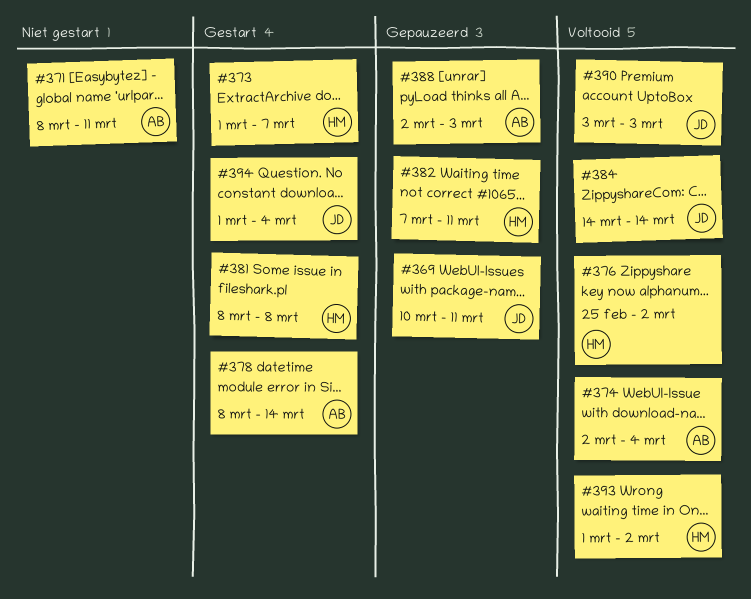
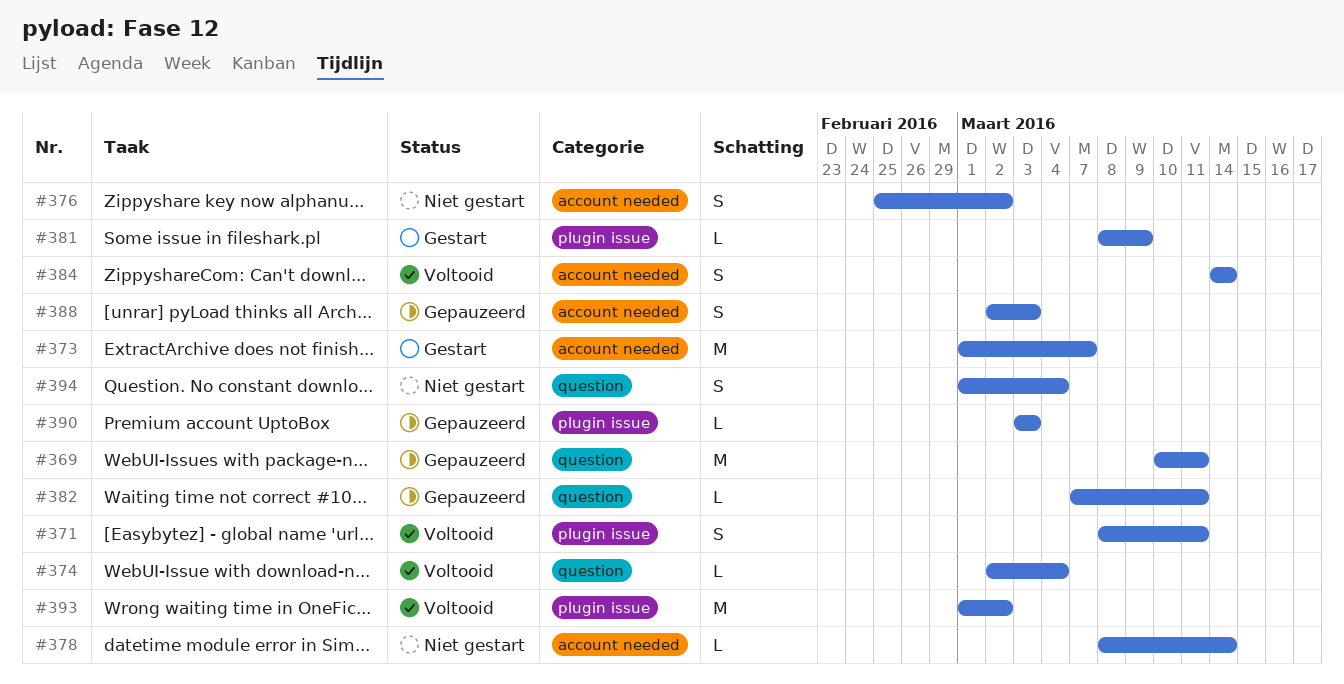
#371, status: Niet gestart -> Voltooid
#376, status: Voltooid -> Niet gestart
#378, status: Gestart -> Niet gestart
#381, due: Mar 8 -> Mar 9
#390, status: Voltooid -> Gepauzeerd
#394, status: Gestart -> Niet gestart

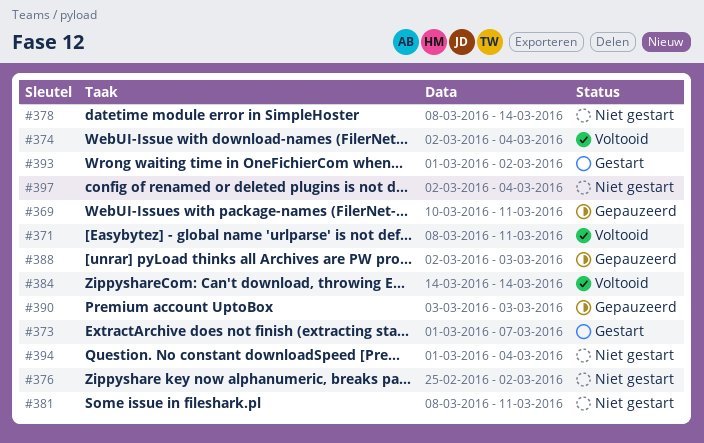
#381, status: Gestart -> Niet gestart
#381, due: Mar 9 -> Mar 11
#382: present -> none
#393, status: Voltooid -> Gestart
#397: none -> present

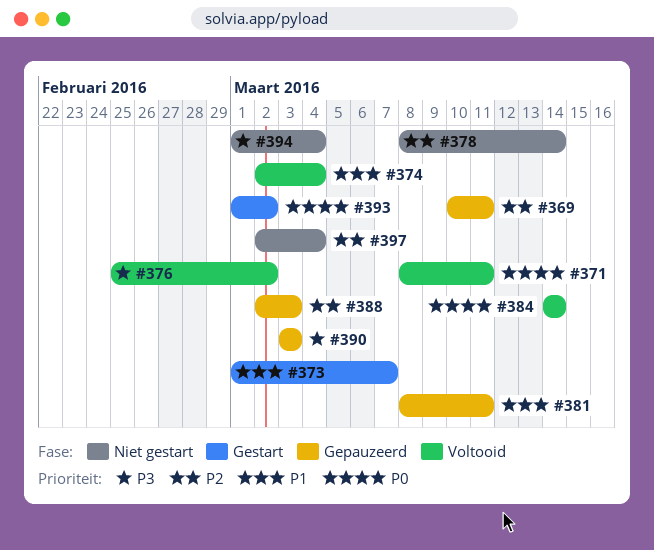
#376, status: Niet gestart -> Voltooid
#381, status: Niet gestart -> Gepauzeerd

